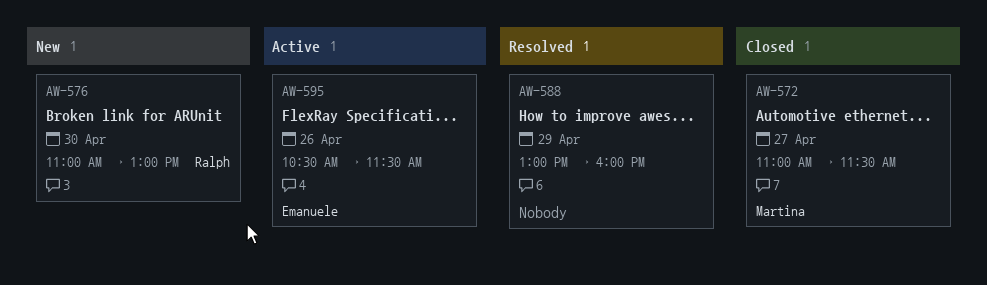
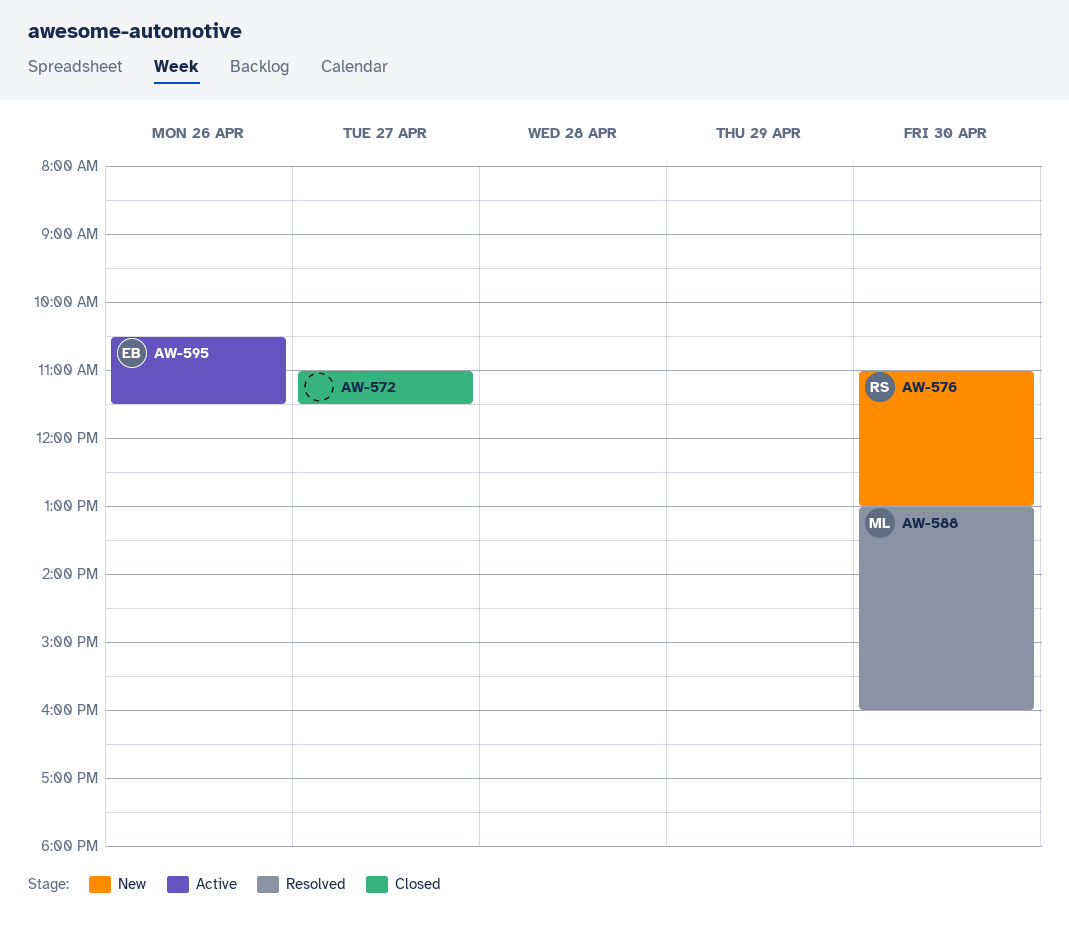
AW-572, owner: Martina -> none
AW-588, owner: none -> Martina
AW-588, day: Apr 29 -> Apr 30

